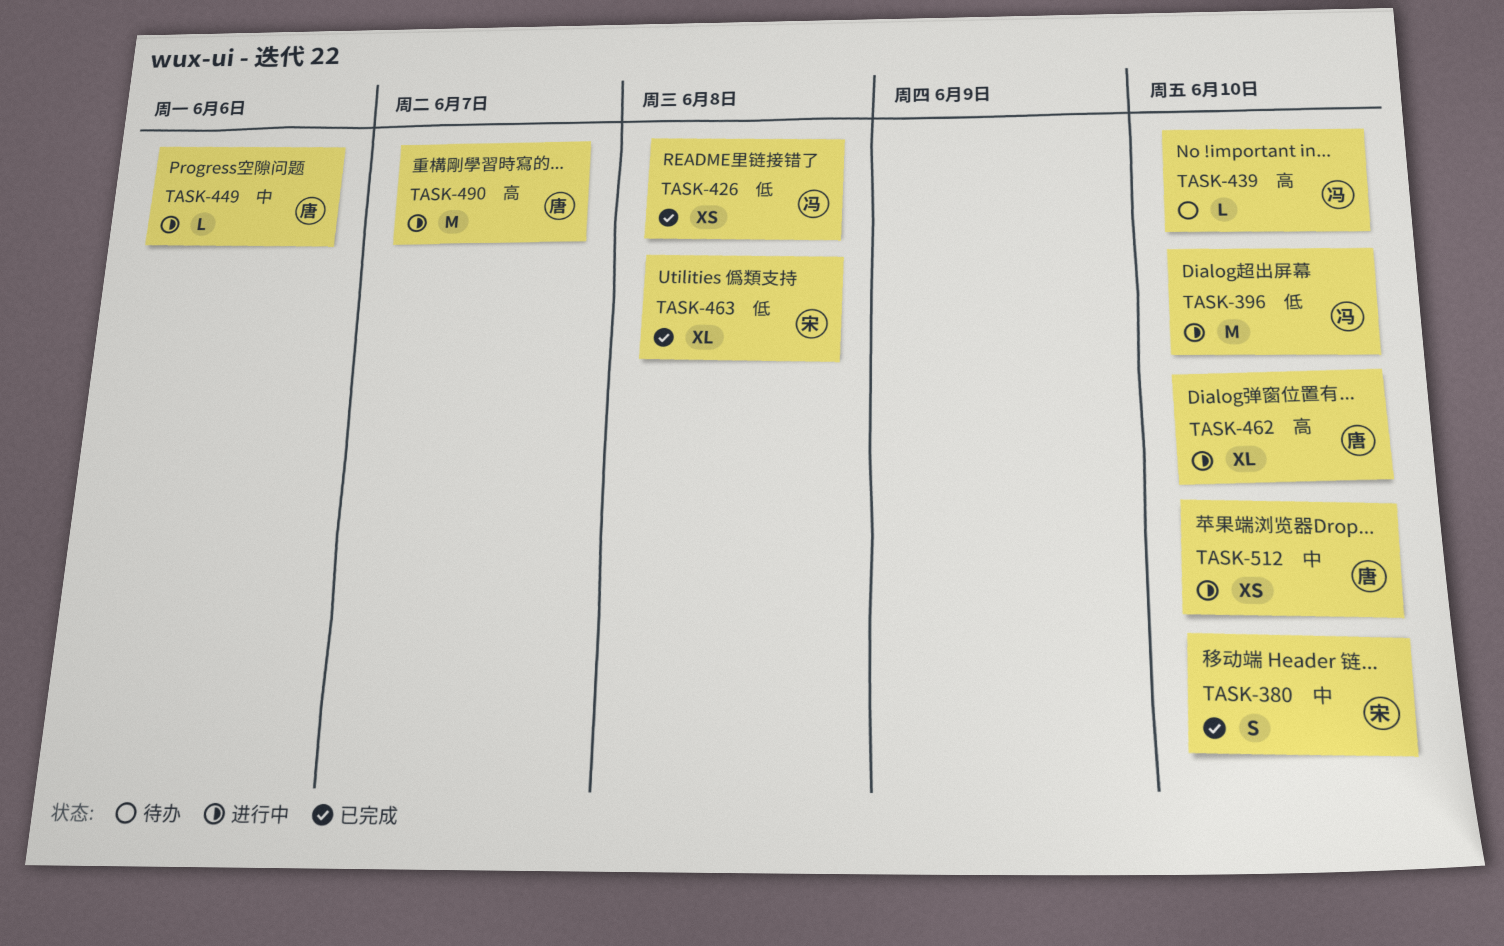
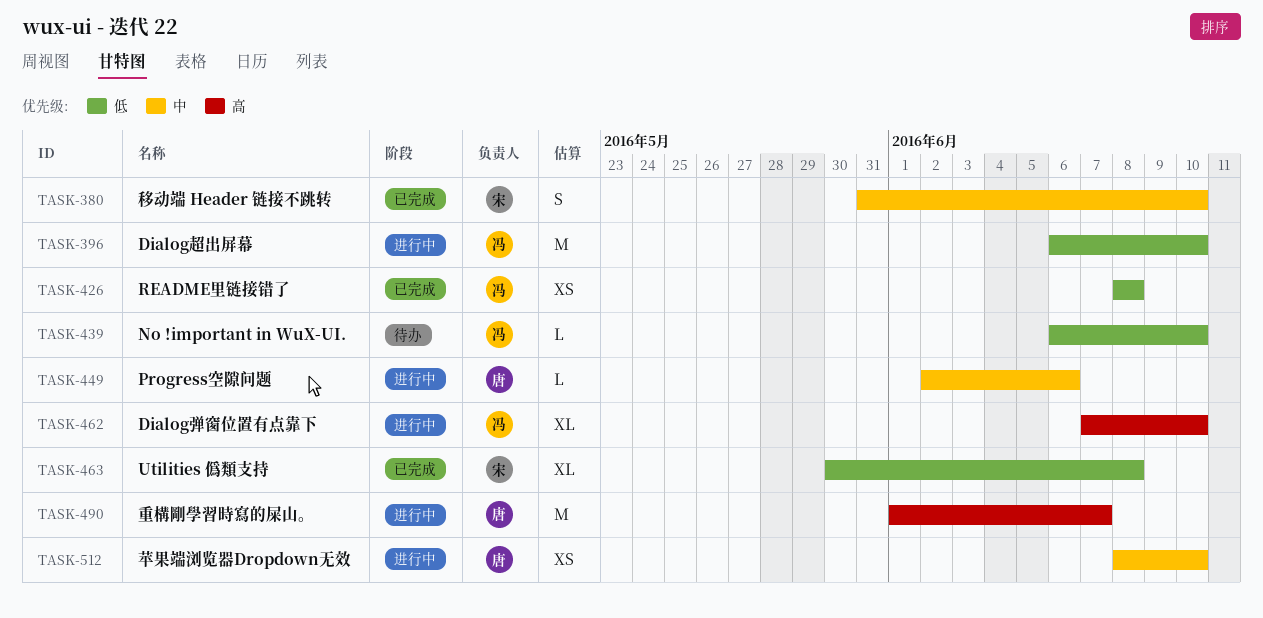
TASK-439, priority: 高 -> 低
TASK-462, owner: 唐 -> 冯

